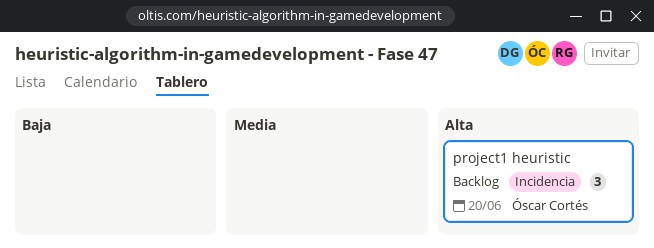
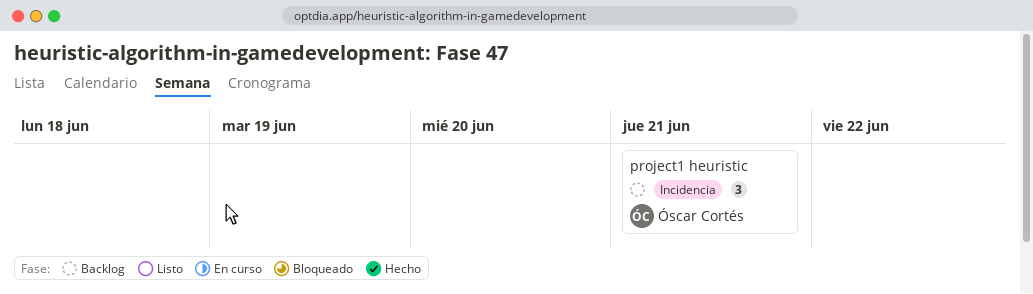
project1 heuristic, due: Jun 20 -> Jun 21

